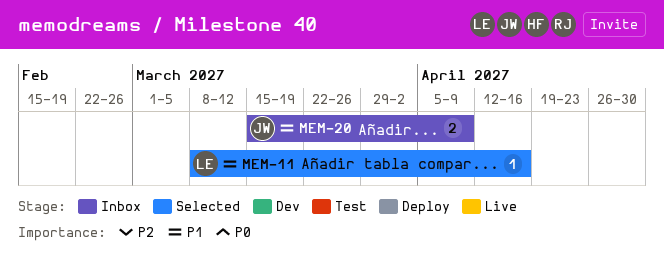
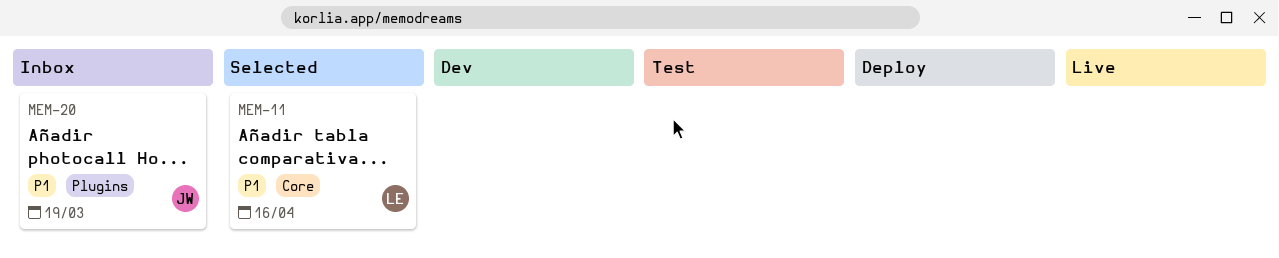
MEM-20, due: Apr 9 -> Mar 19

